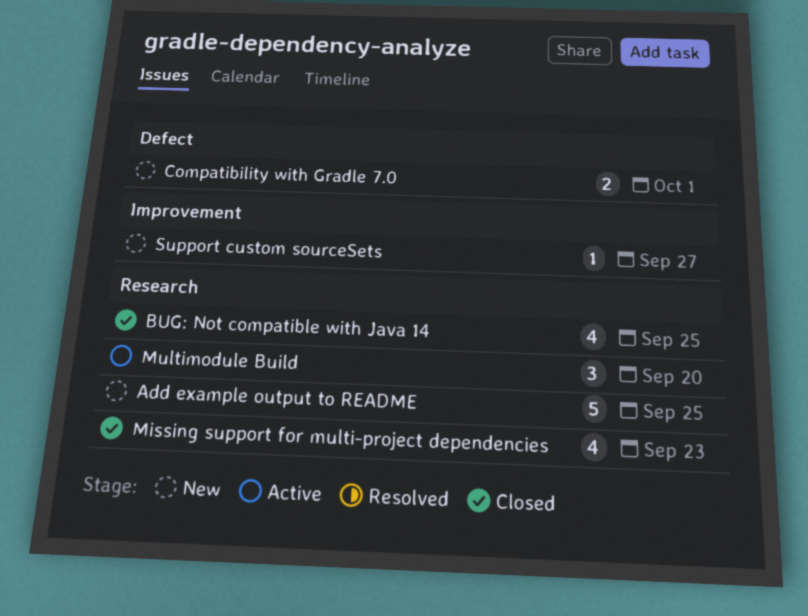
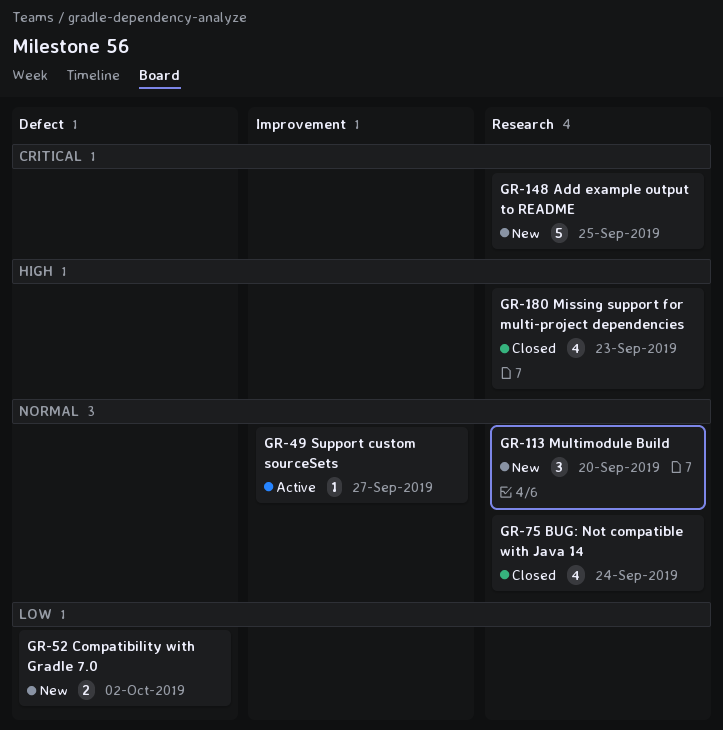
BUG: Not compatible with Java 14, due: Sep 25 -> Sep 24
Compatibility with Gradle 7.0, due: Oct 1 -> Oct 2
Multimodule Build, status: Active -> New
Support custom sourceSets, status: New -> Active

